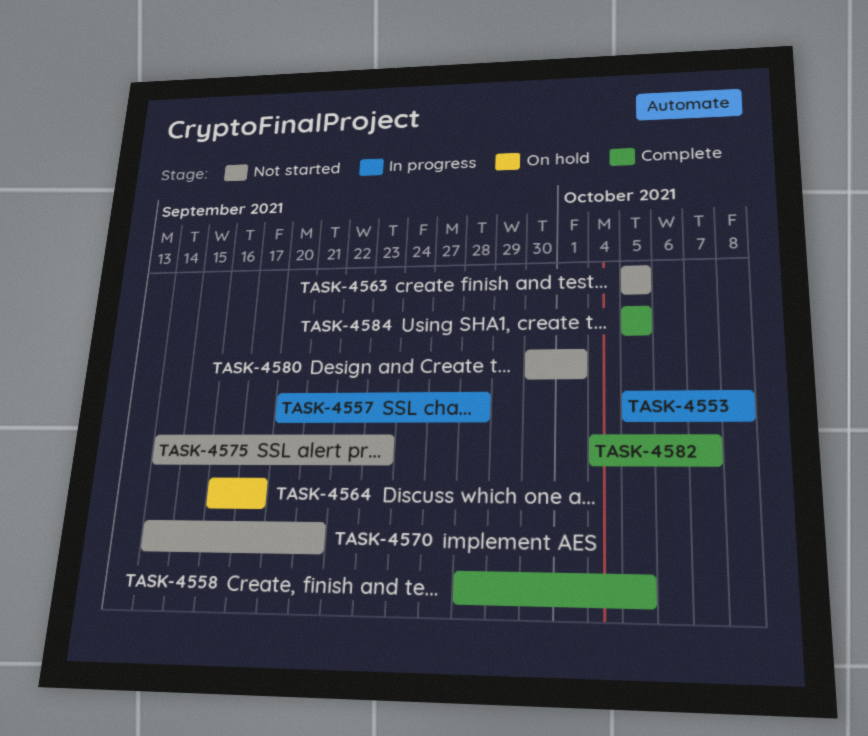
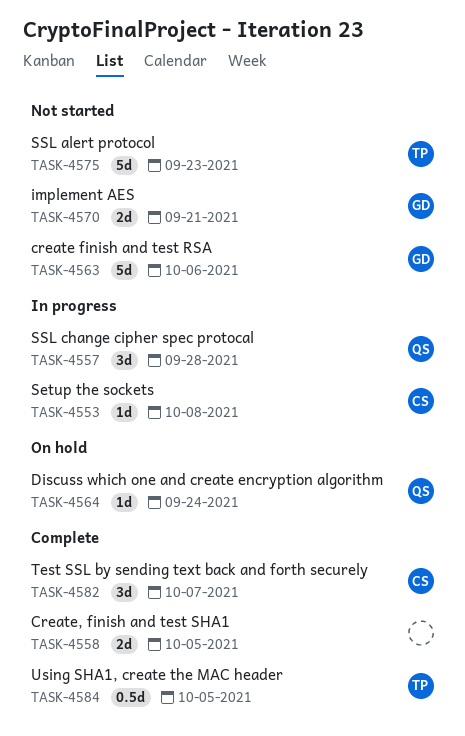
TASK-4563, due: Oct 5 -> Oct 6
TASK-4564, due: Sep 17 -> Sep 24
TASK-4580: present -> none

